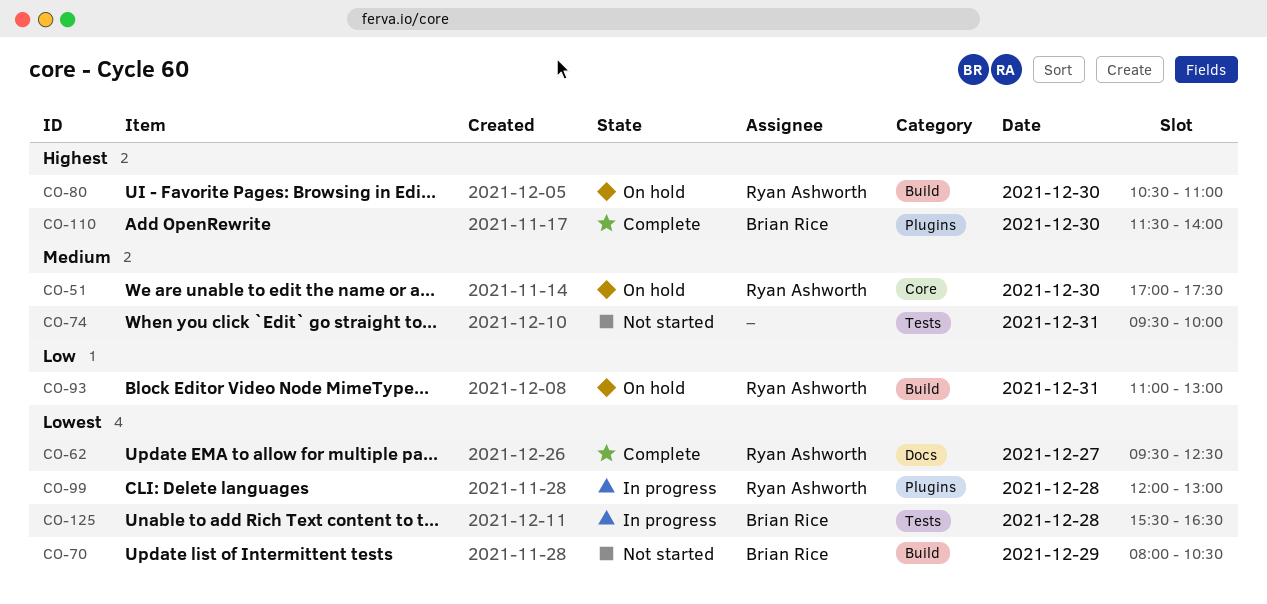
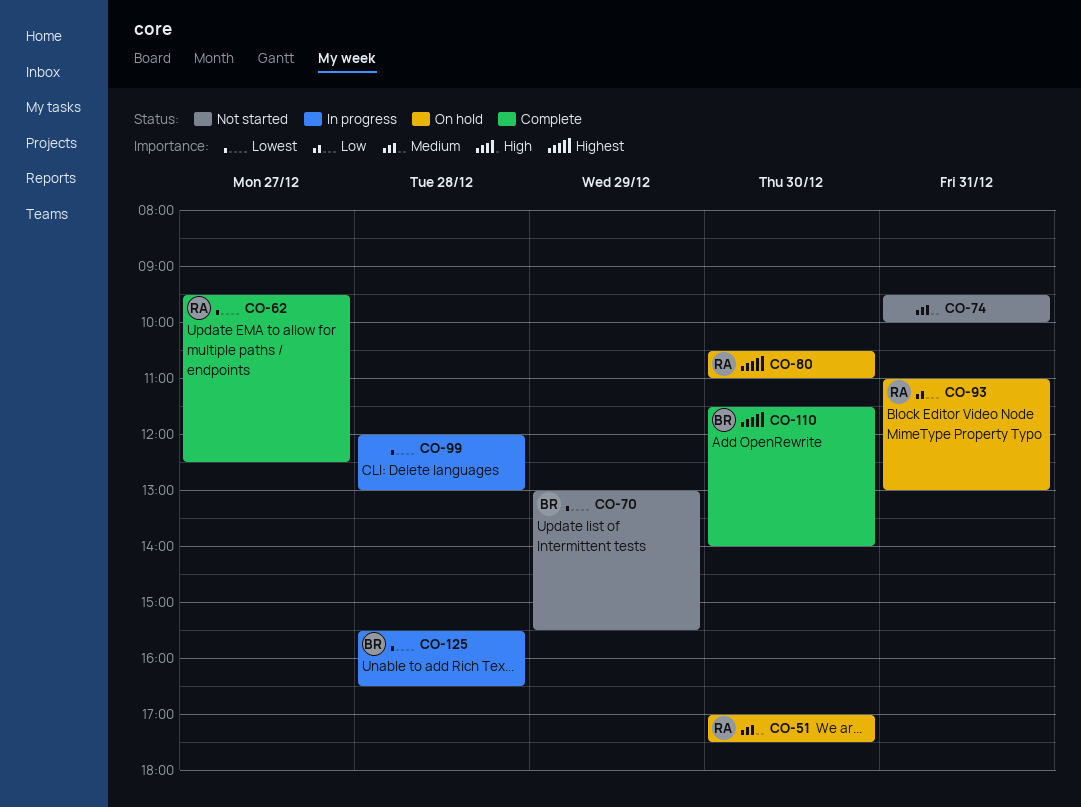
CO-70, begins: 08:00 -> 13:00
CO-70, ends: 10:30 -> 15:30
CO-99, owner: Ryan Ashworth -> none

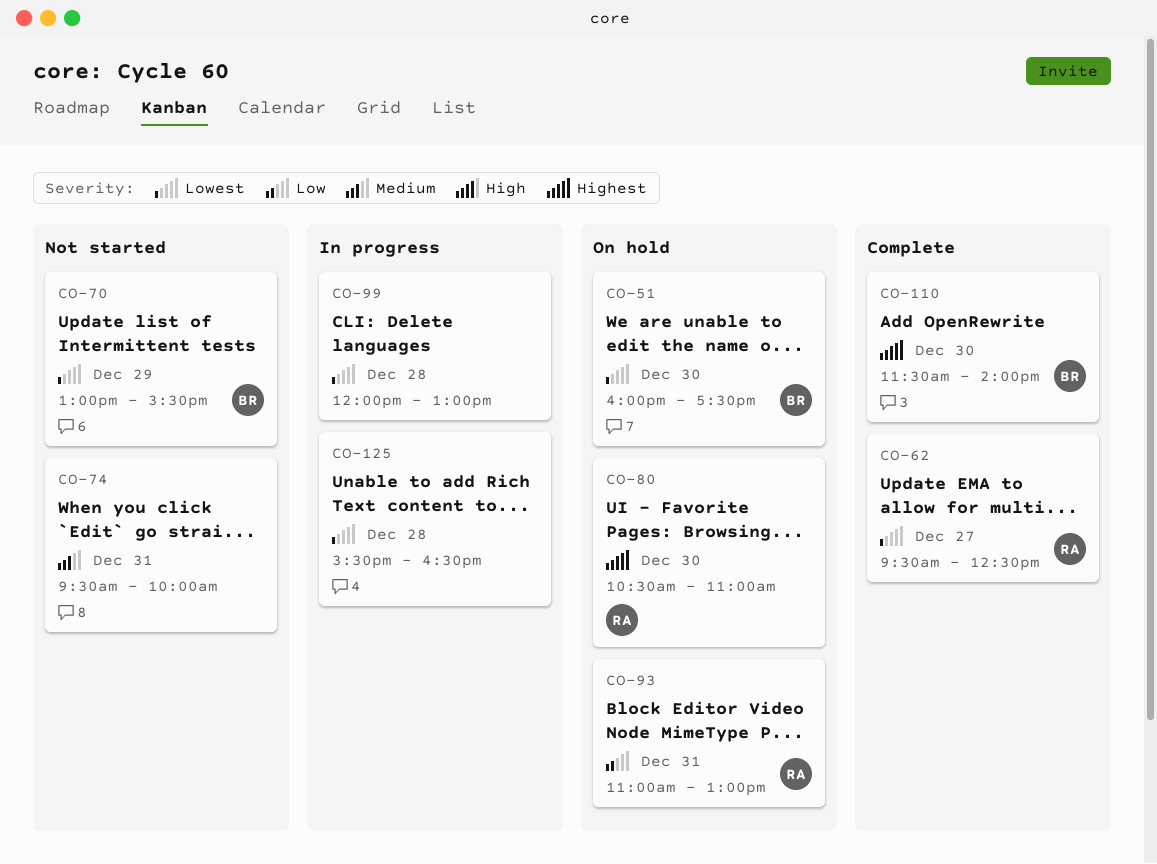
CO-51, owner: RA -> BR
CO-51, priority: Medium -> Lowest
CO-51, begins: 17:00 -> 16:00
CO-125, owner: BR -> none

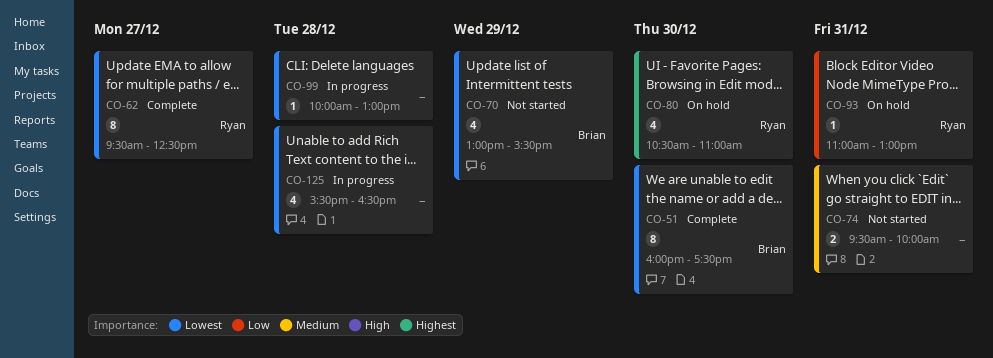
CO-51, status: On hold -> Complete
CO-99, begins: 12:00 -> 10:00
CO-110: present -> none

